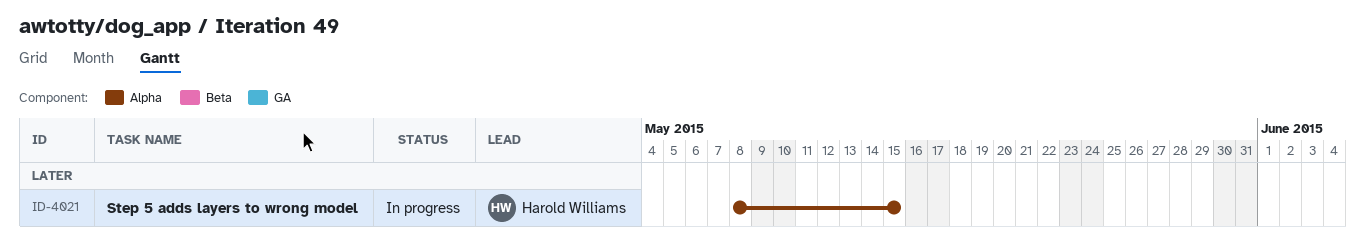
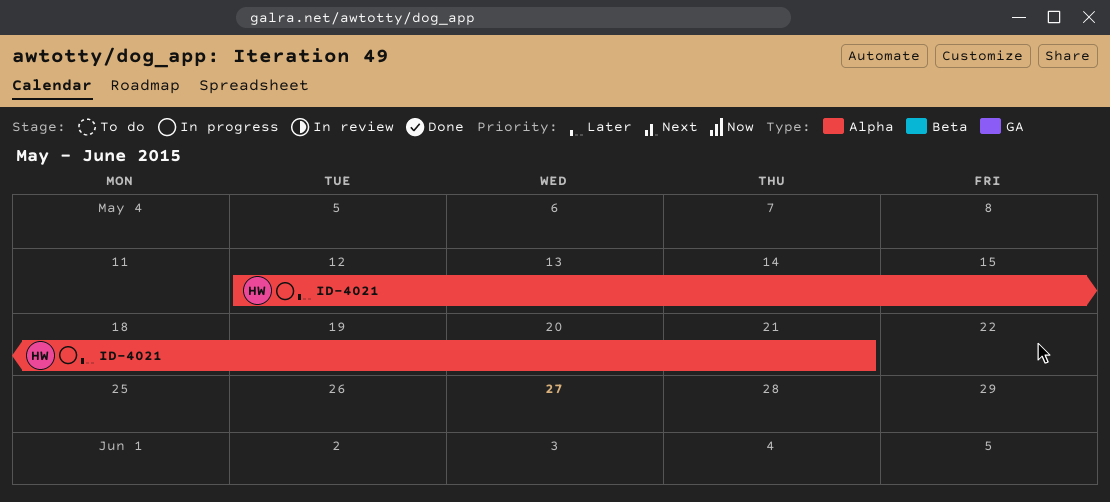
ID-4021, start: May 8 -> May 12
ID-4021, due: May 15 -> May 21

